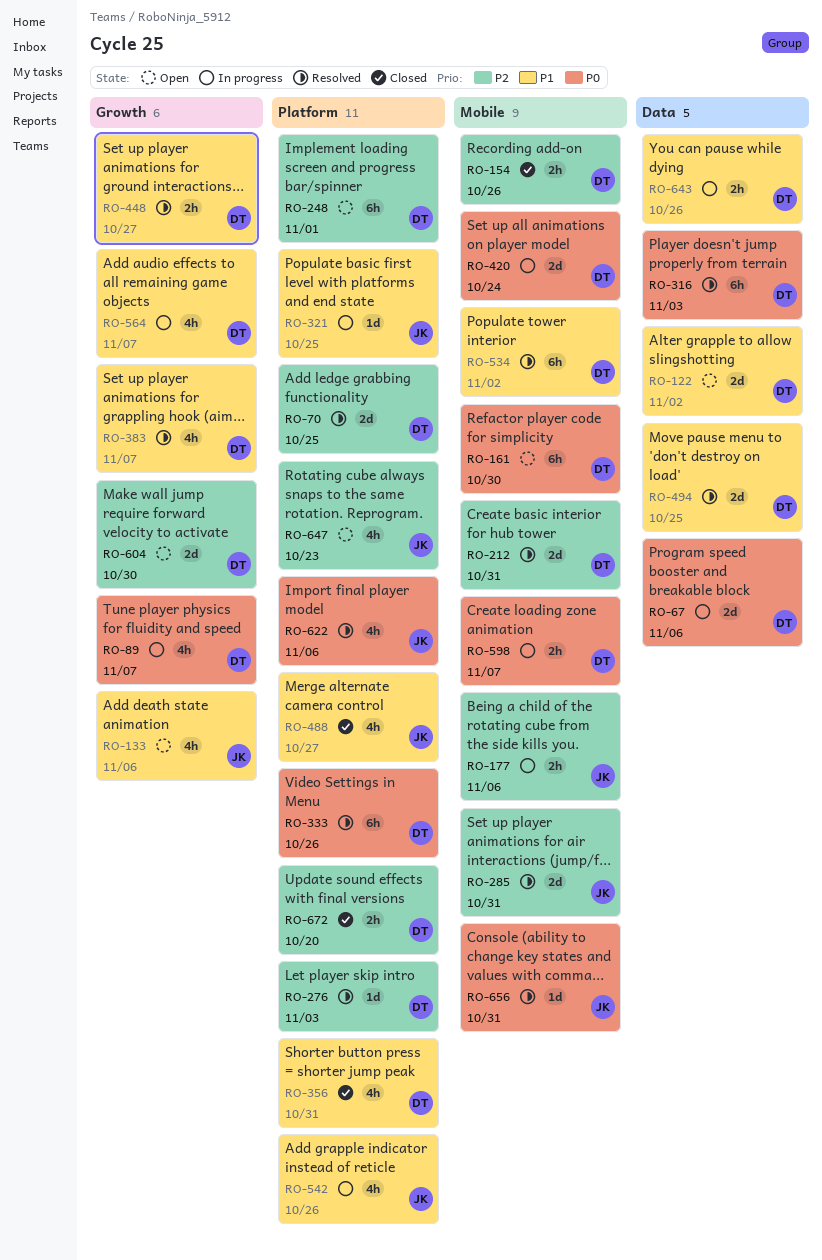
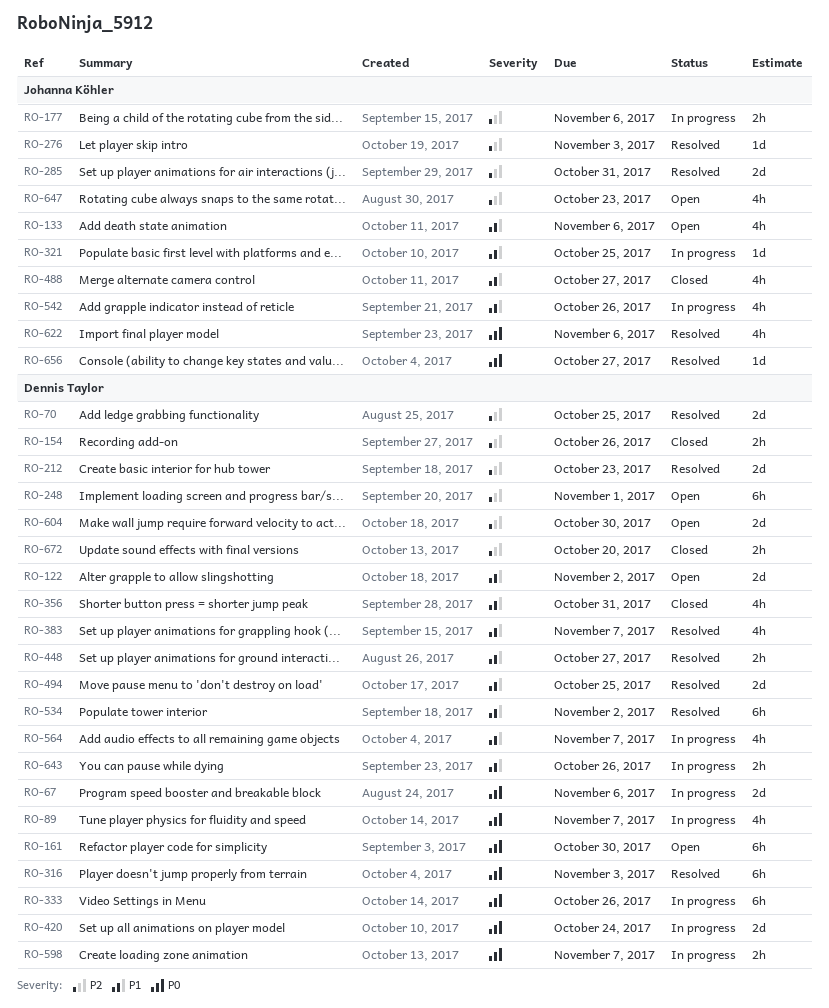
RO-212, due: Oct 31 -> Oct 23
RO-276, owner: Dennis Taylor -> Johanna Köhler
RO-333, status: Resolved -> In progress
RO-656, due: Oct 31 -> Oct 27

